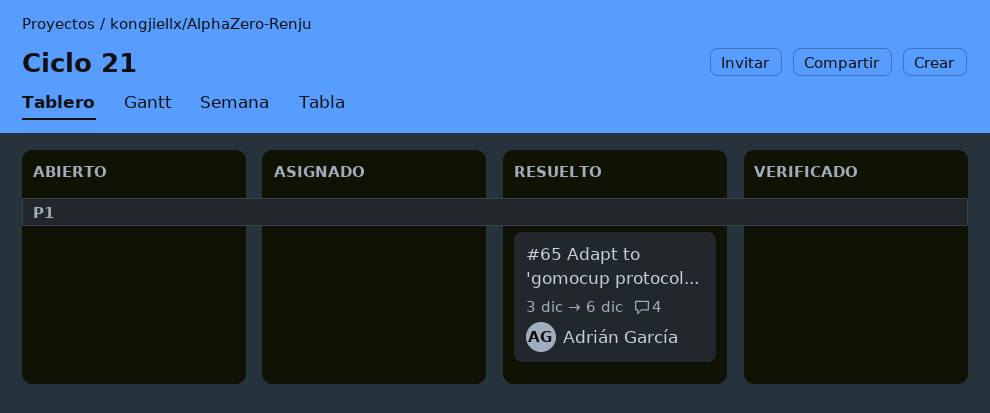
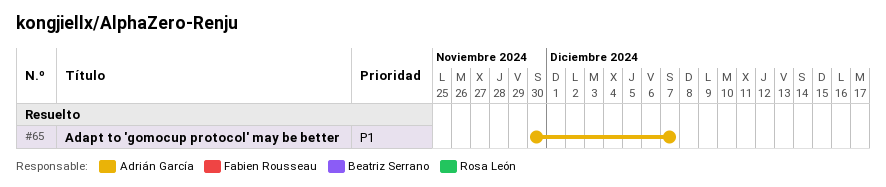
#65, start: Dec 3 -> Nov 30
#65, due: Dec 6 -> Dec 7

